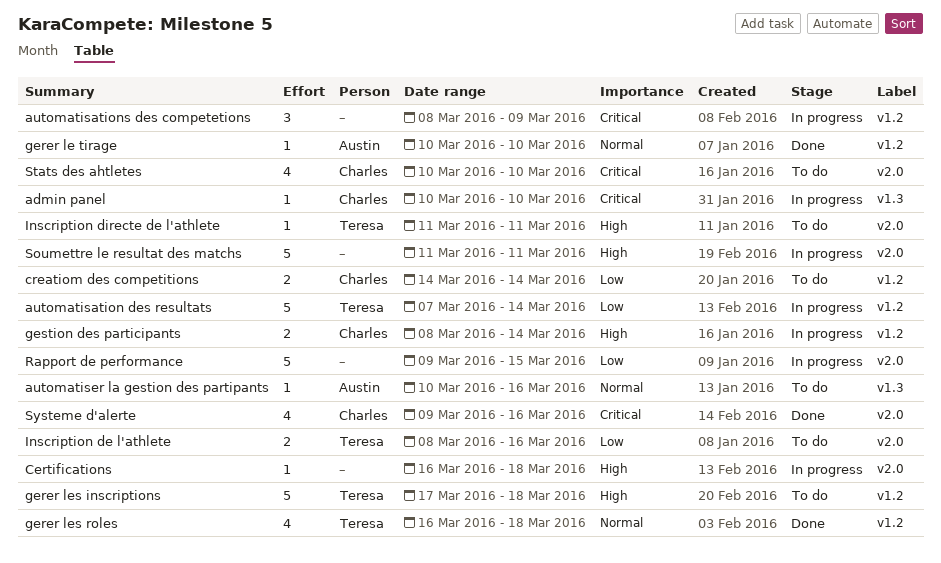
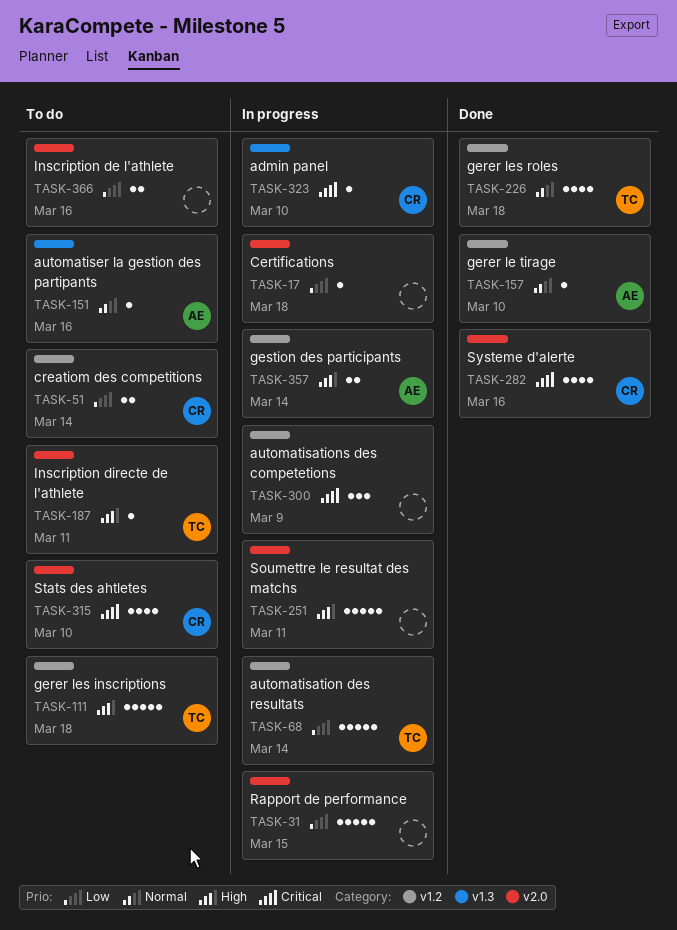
Certifications, priority: High -> Low
gestion des participants, owner: Charles -> Austin
Inscription de l'athlete, owner: Teresa -> none

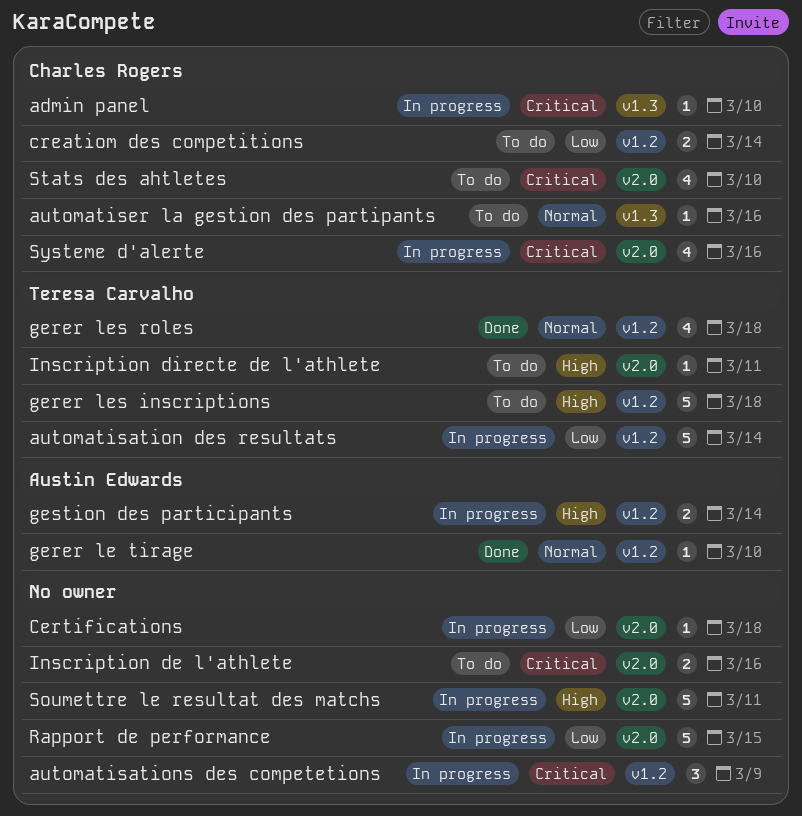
automatiser la gestion des partipants, owner: Austin Edwards -> Charles Rogers
Inscription de l'athlete, priority: Low -> Critical
Systeme d'alerte, status: Done -> In progress

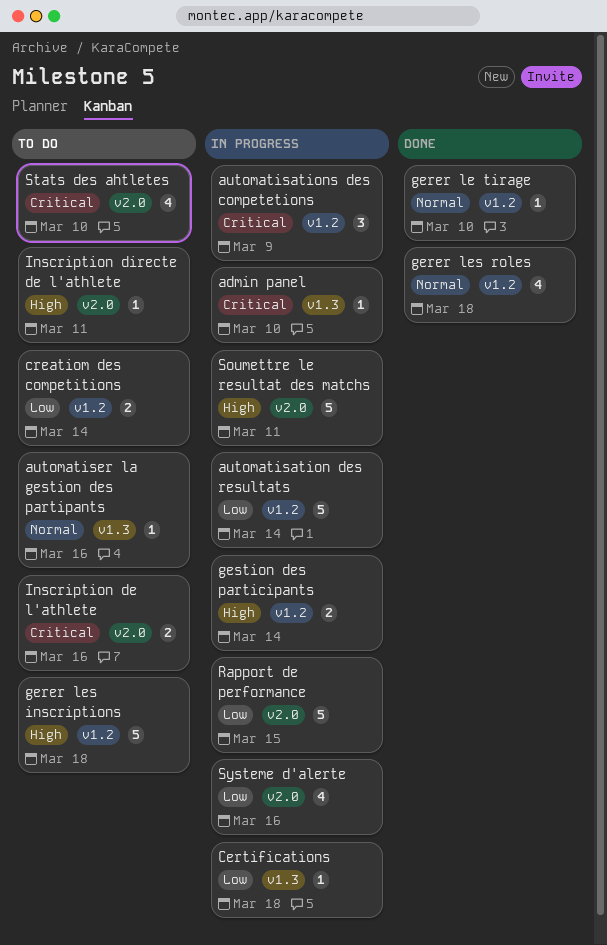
Certifications, label: v2.0 -> v1.3
Systeme d'alerte, priority: Critical -> Low

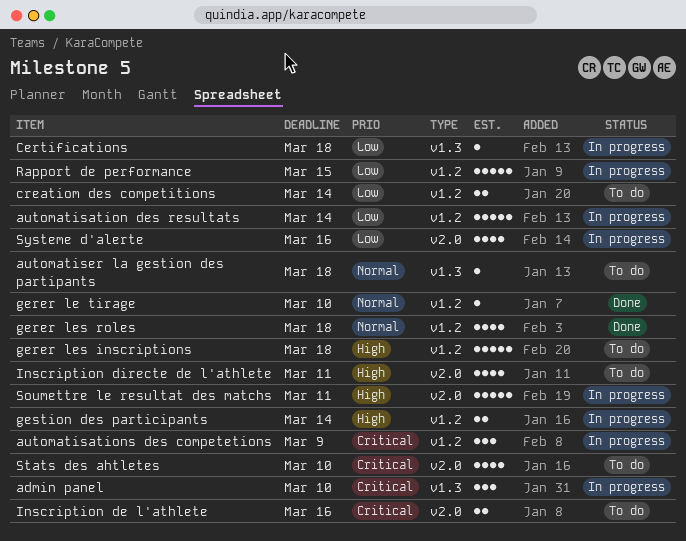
admin panel, estimate: 1 -> 3
automatiser la gestion des partipants, due: Mar 16 -> Mar 18
Inscription directe de l'athlete, estimate: 1 -> 4
Rapport de performance, label: v2.0 -> v1.2

